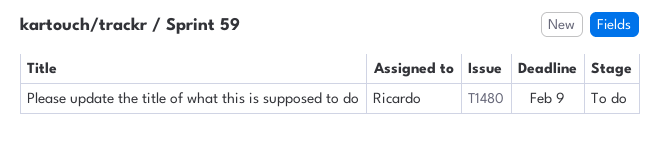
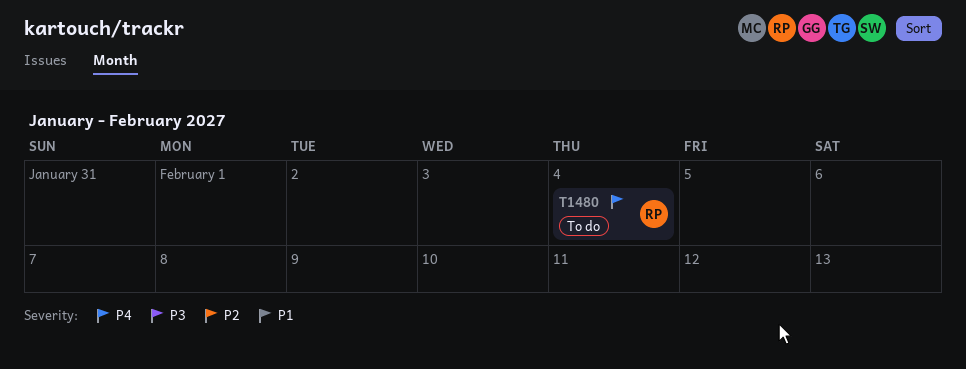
T1480, due: Feb 9 -> Feb 4

